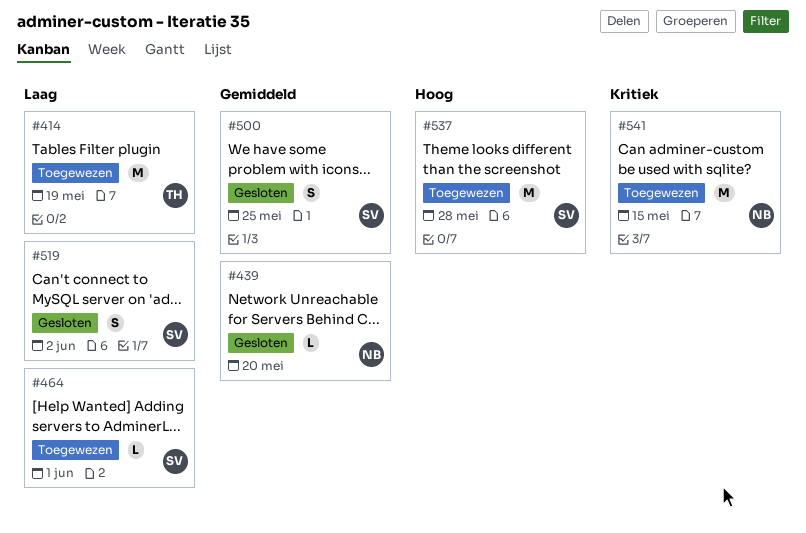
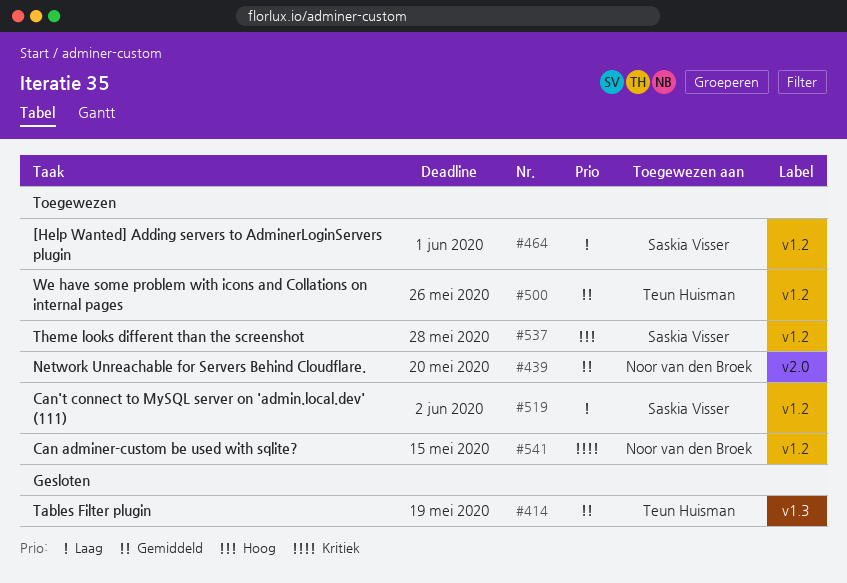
#414, status: Toegewezen -> Gesloten
#414, priority: Laag -> Gemiddeld
#439, status: Gesloten -> Toegewezen
#500, status: Gesloten -> Toegewezen
#500, owner: Saskia Visser -> Teun Huisman
#500, due: May 25 -> May 26
#519, status: Gesloten -> Toegewezen

